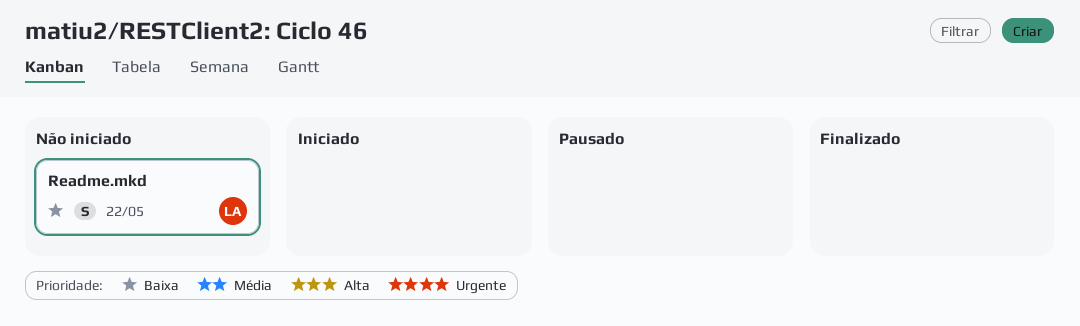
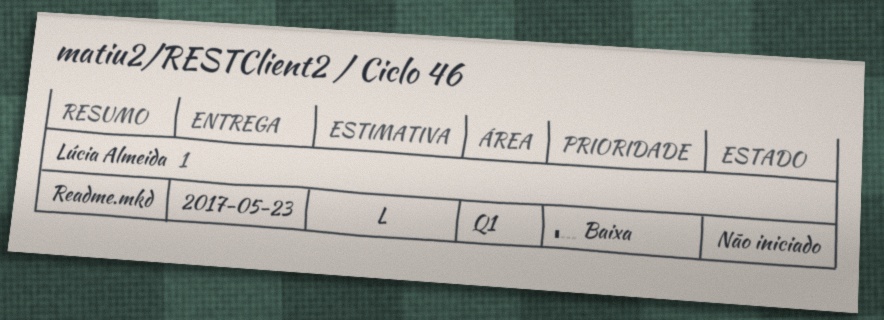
Readme.mkd, estimate: S -> L
Readme.mkd, due: May 22 -> May 23

